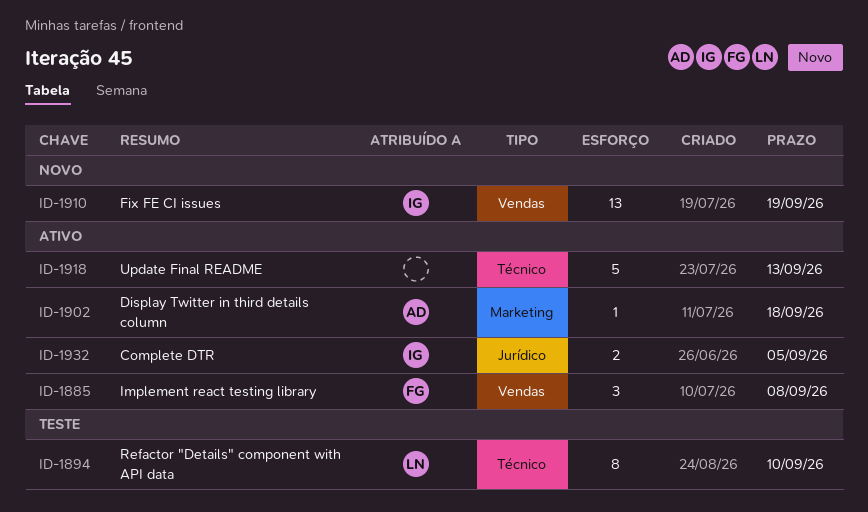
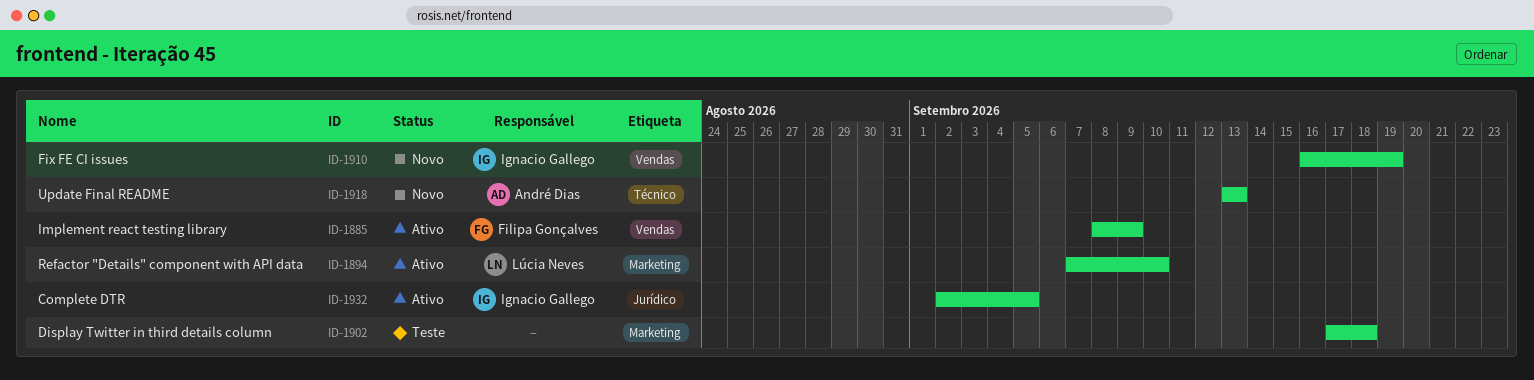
ID-1885, due: Sep 8 -> Sep 9
ID-1894, status: Teste -> Ativo
ID-1894, label: Técnico -> Marketing
ID-1902, status: Ativo -> Teste
ID-1902, owner: André Dias -> none
ID-1918, status: Ativo -> Novo
ID-1918, owner: none -> André Dias

